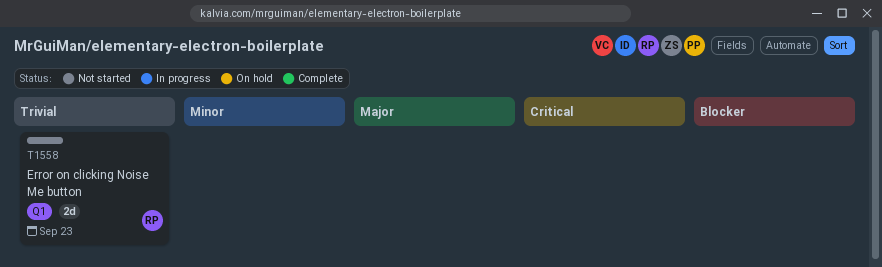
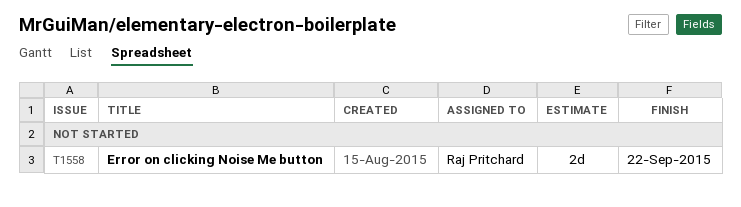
T1558, due: Sep 23 -> Sep 22

